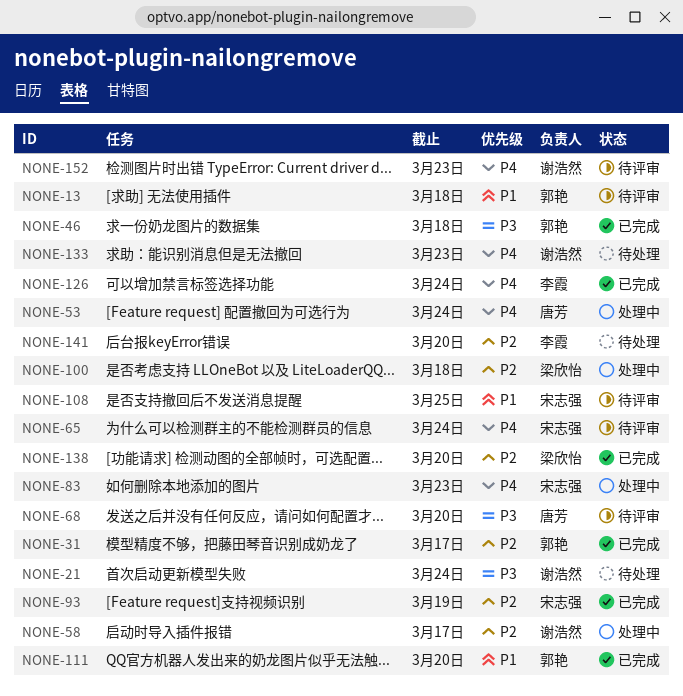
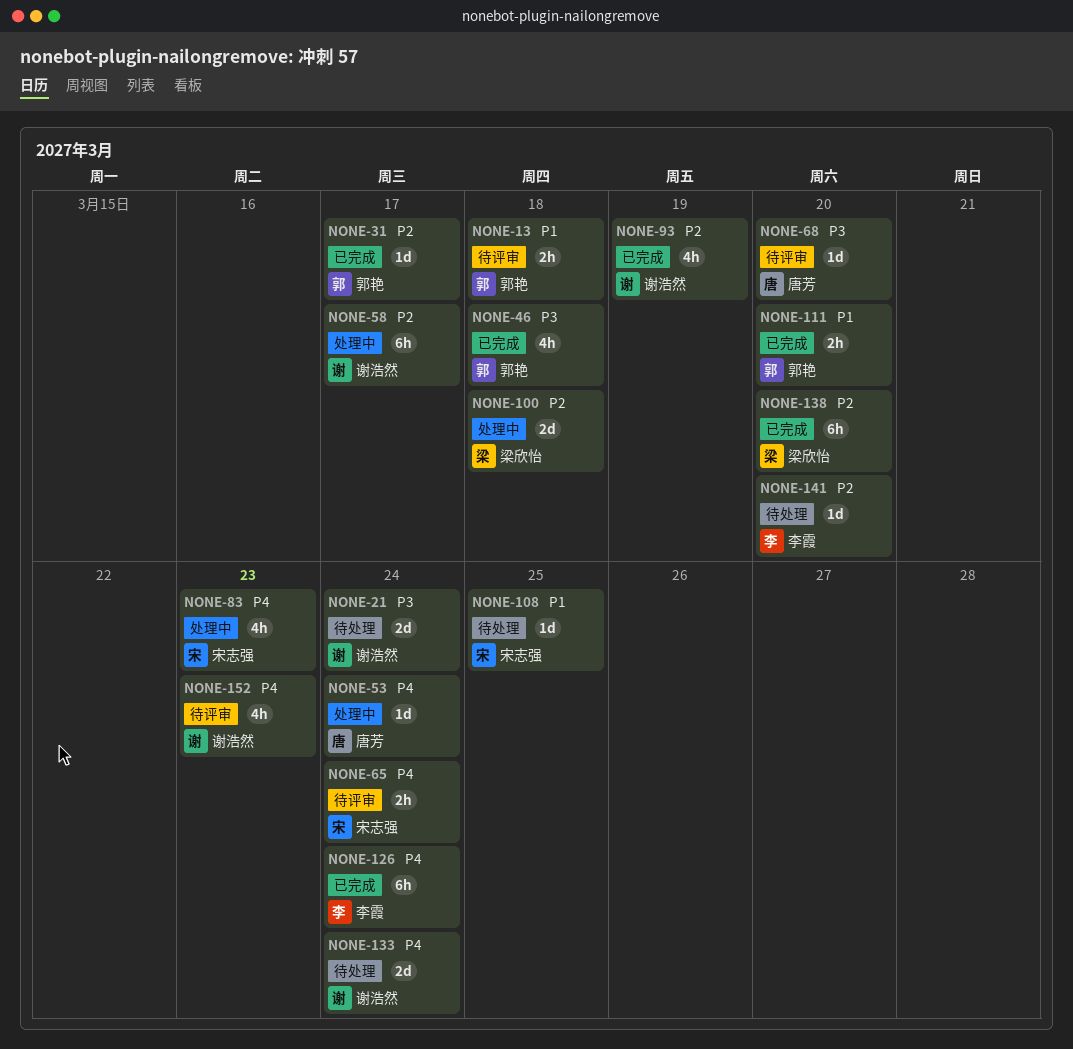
NONE-93, owner: 宋志强 -> 谢浩然
NONE-108, status: 待评审 -> 待处理
NONE-133, due: Mar 23 -> Mar 24

